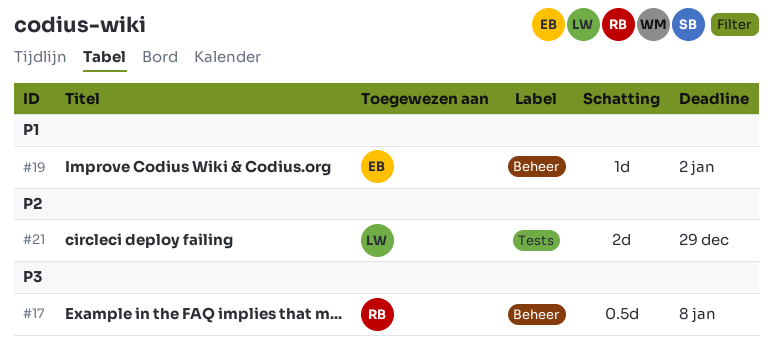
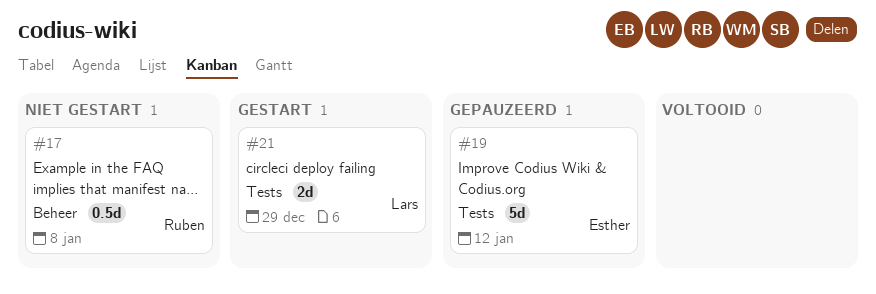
#19, label: Beheer -> Tests
#19, estimate: 1d -> 5d
#19, due: Jan 2 -> Jan 12

